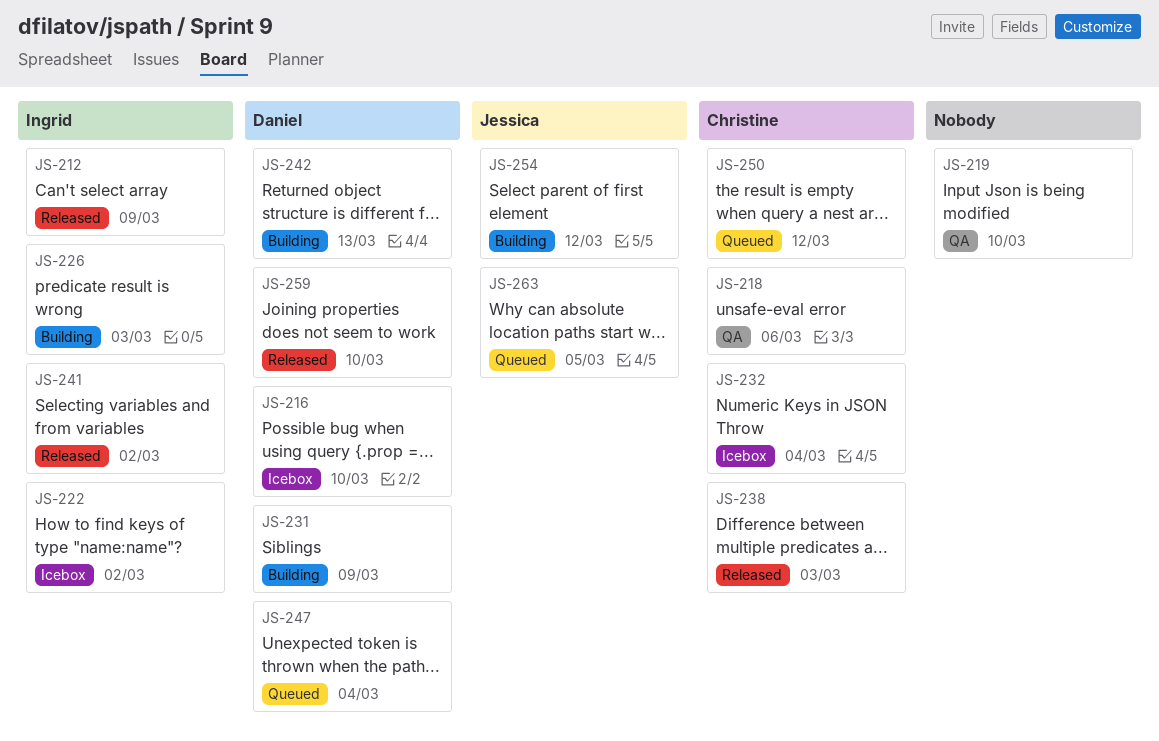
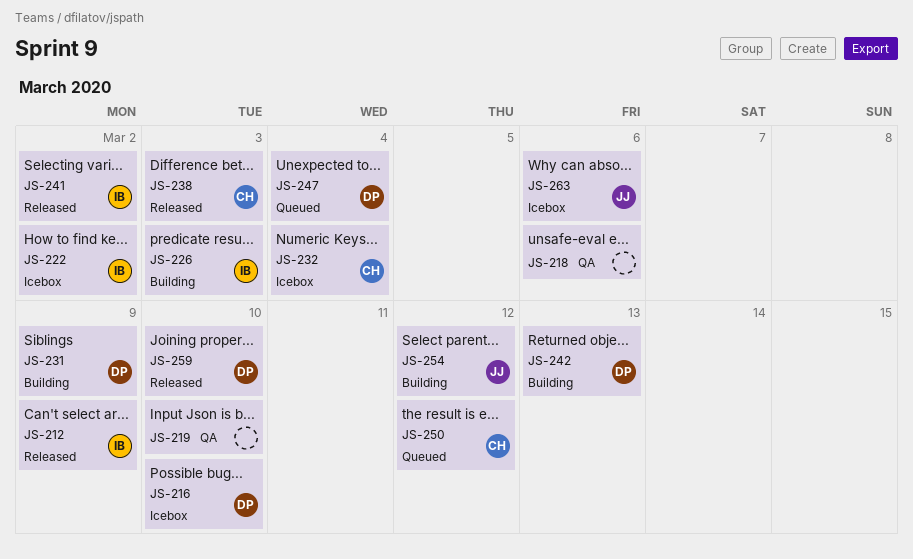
JS-218, owner: Christine -> none
JS-263, status: Queued -> Icebox
JS-263, due: Mar 5 -> Mar 6

